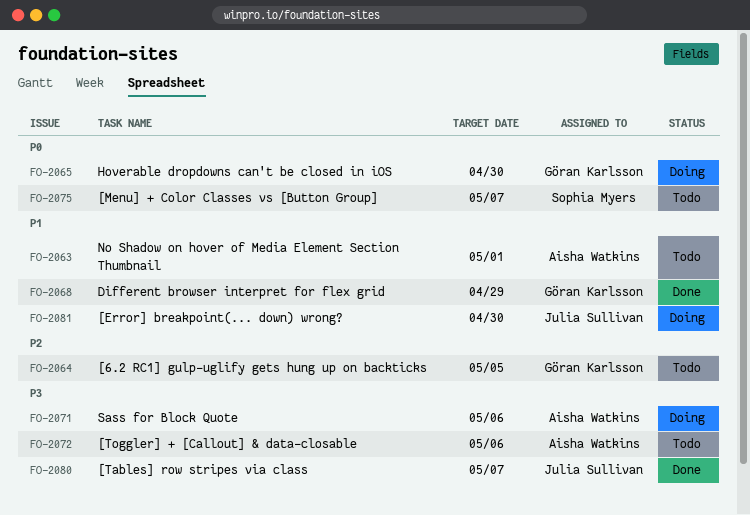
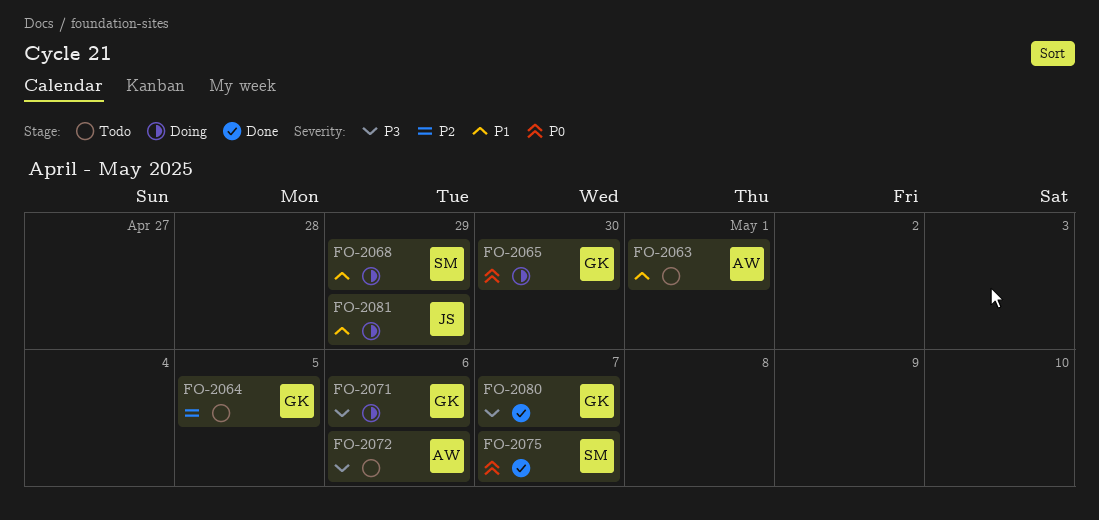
FO-2068, status: Done -> Doing
FO-2068, owner: Göran Karlsson -> Sophia Myers
FO-2071, owner: Aisha Watkins -> Göran Karlsson
FO-2075, status: Todo -> Done
FO-2080, owner: Julia Sullivan -> Göran Karlsson
FO-2081, due: Apr 30 -> Apr 29

